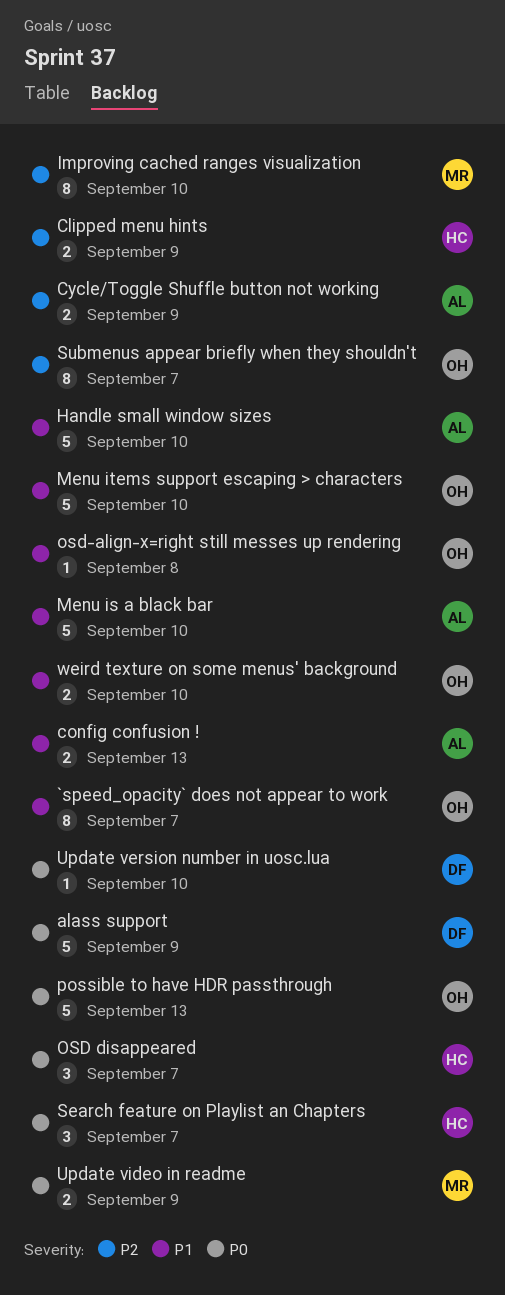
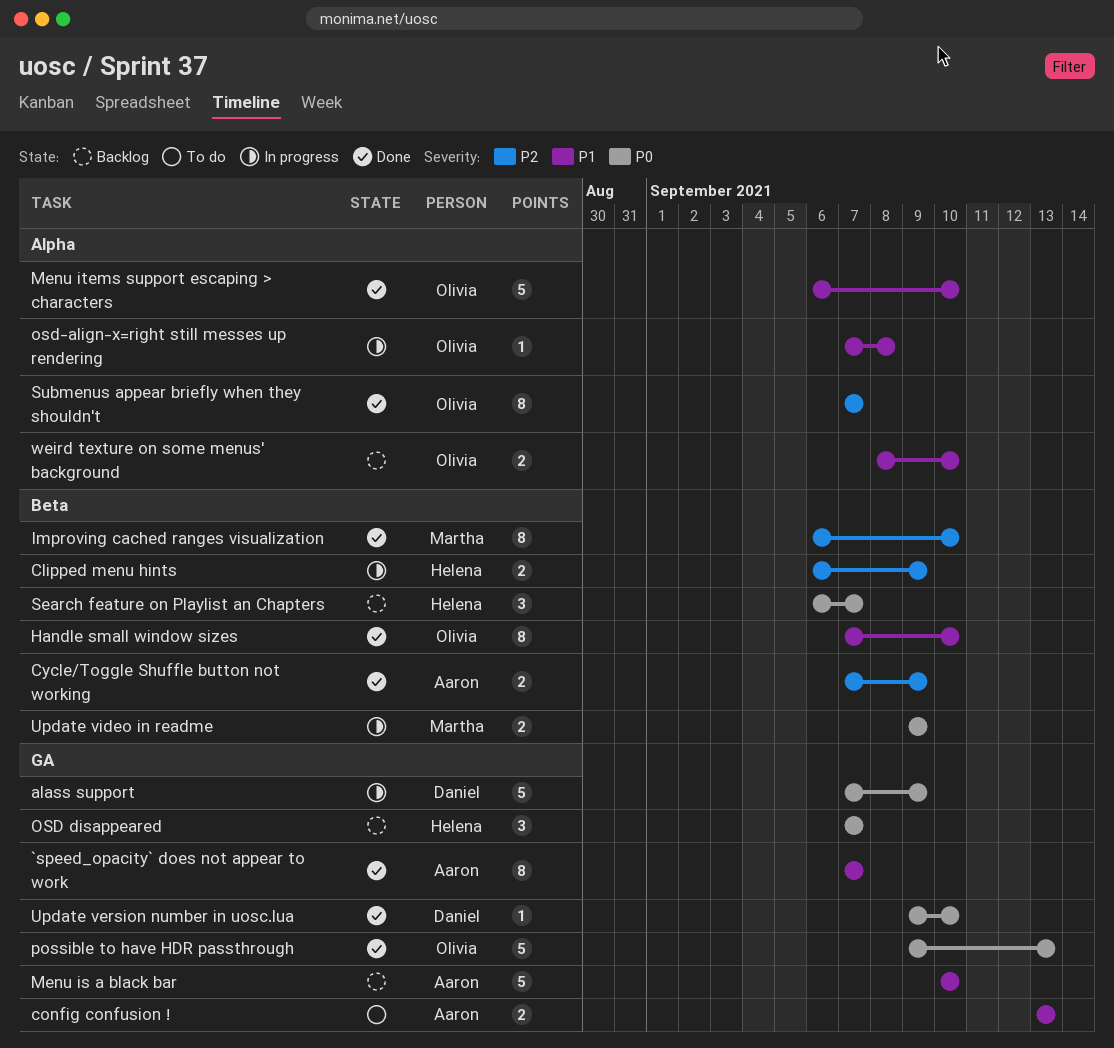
`speed_opacity` does not appear to work, owner: Olivia -> Aaron
Handle small window sizes, owner: Aaron -> Olivia
Handle small window sizes, estimate: 5 -> 8

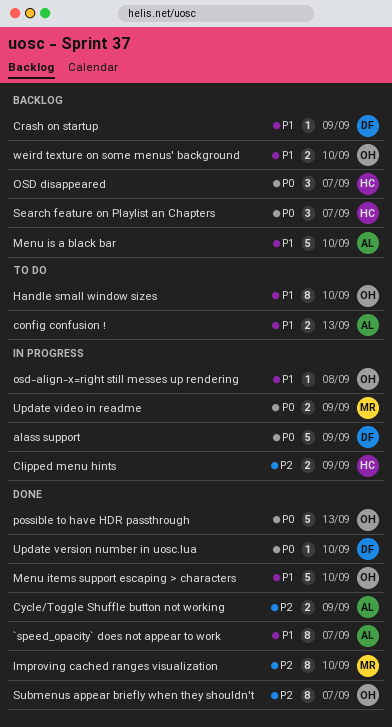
Crash on startup: none -> present
Handle small window sizes, status: Done -> To do

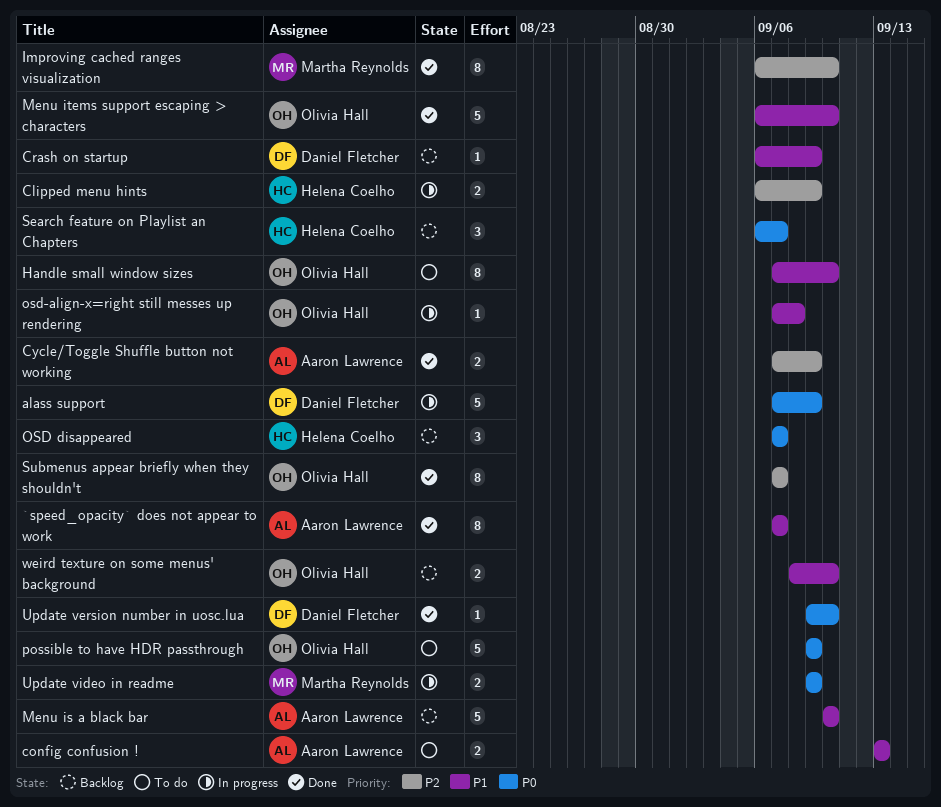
possible to have HDR passthrough, status: Done -> To do
possible to have HDR passthrough, due: Sep 13 -> Sep 9

